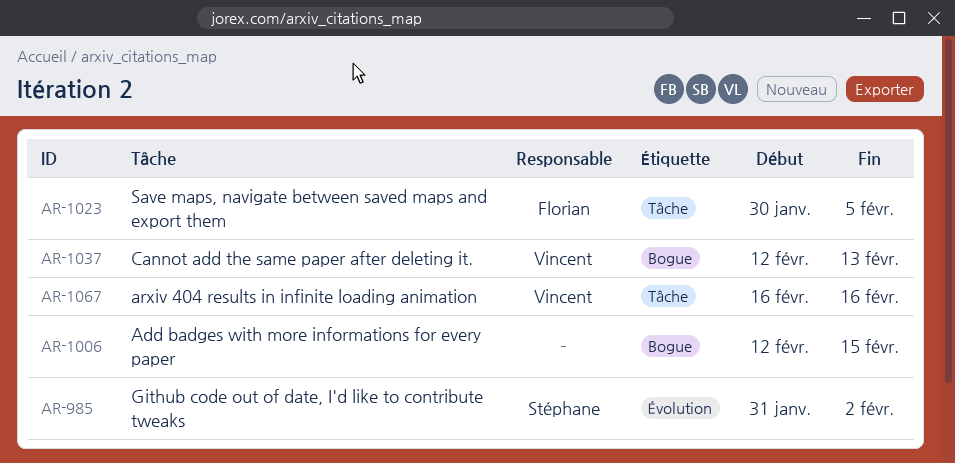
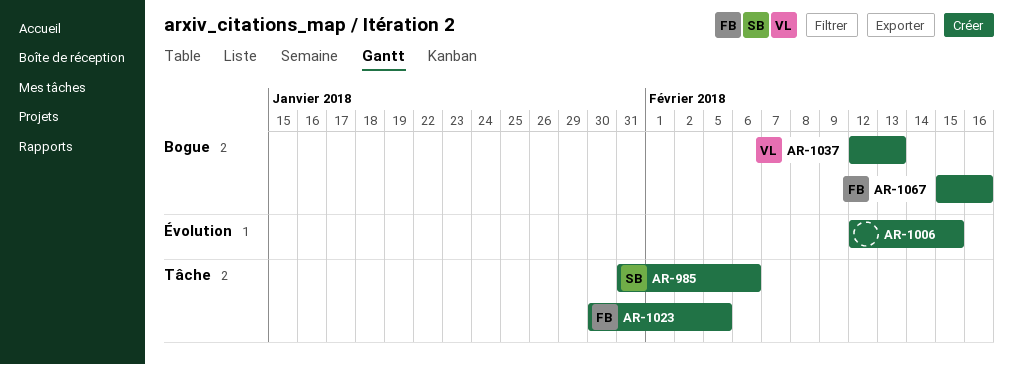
AR-985, label: Évolution -> Tâche
AR-985, due: Feb 2 -> Feb 6
AR-1006, label: Bogue -> Évolution
AR-1067, owner: Vincent -> Florian
AR-1067, label: Tâche -> Bogue
AR-1067, start: Feb 16 -> Feb 15

